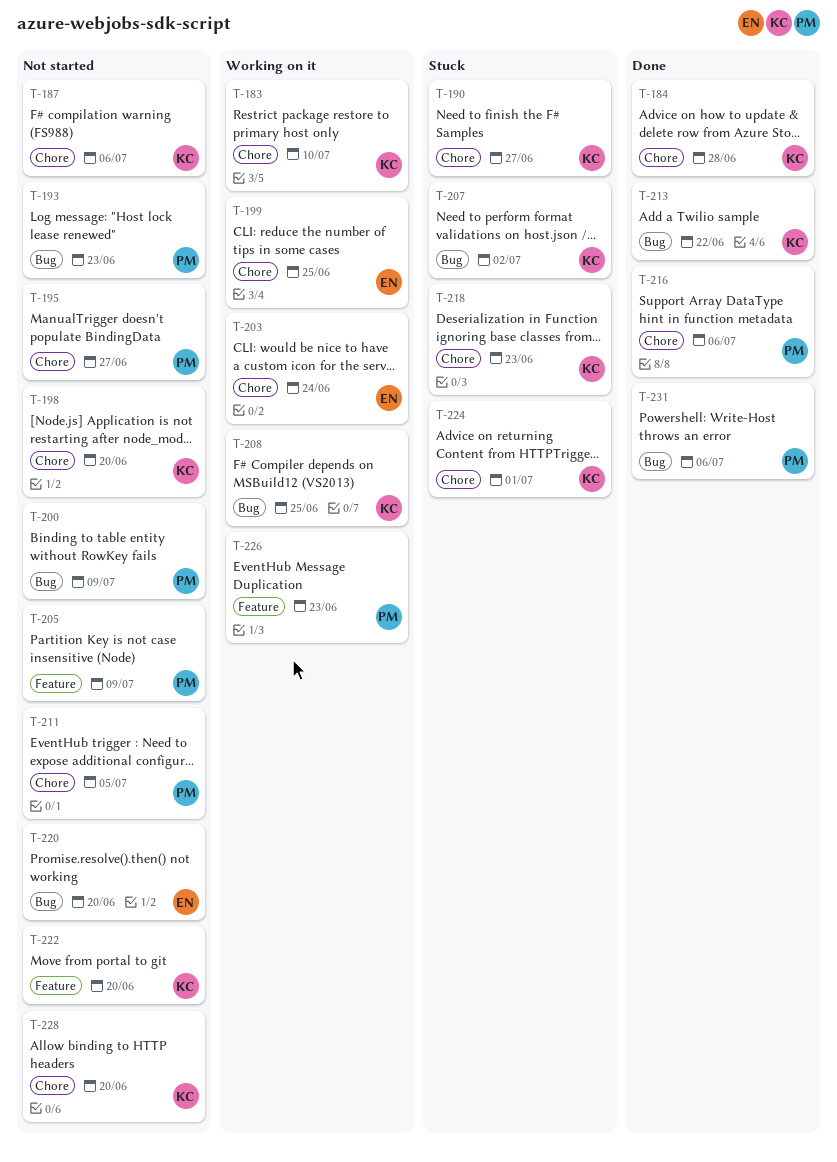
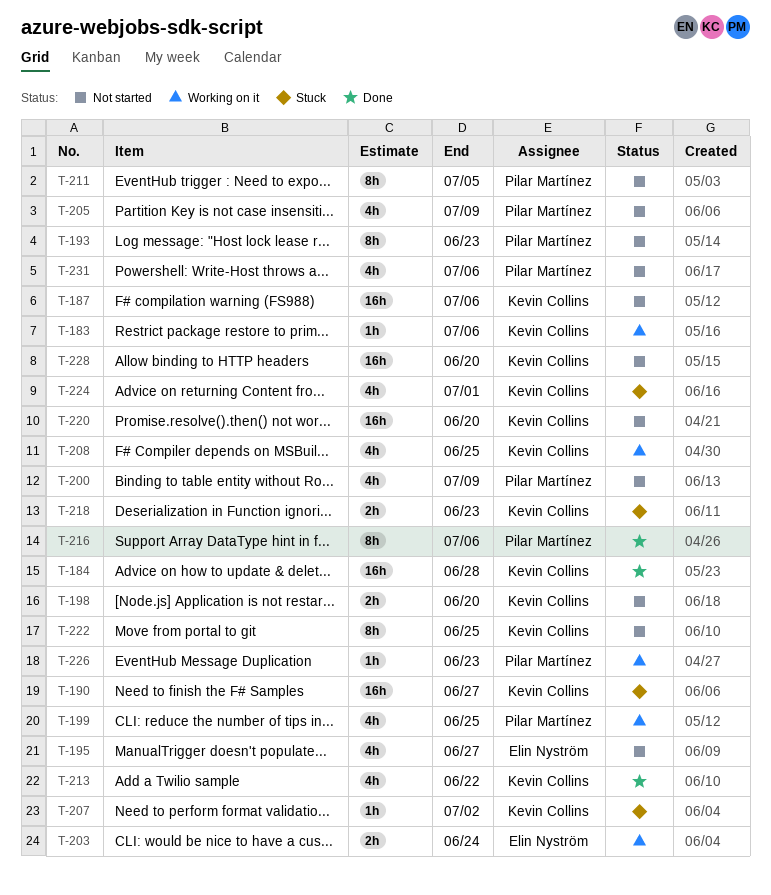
T-183, due: Jul 10 -> Jul 6
T-195, owner: Pilar Martínez -> Elin Nyström
T-199, owner: Elin Nyström -> Pilar Martínez
T-220, owner: Elin Nyström -> Kevin Collins
T-222, due: Jun 20 -> Jun 25
T-231, status: Done -> Not started

